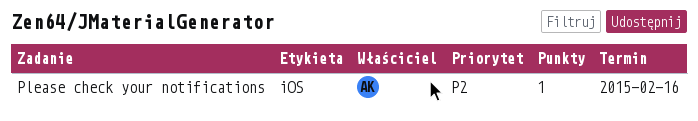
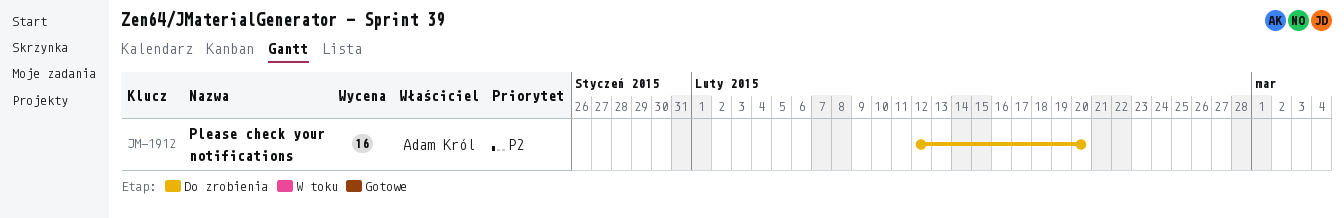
Please check your notifications, estimate: 1 -> 16
Please check your notifications, due: Feb 16 -> Feb 20

